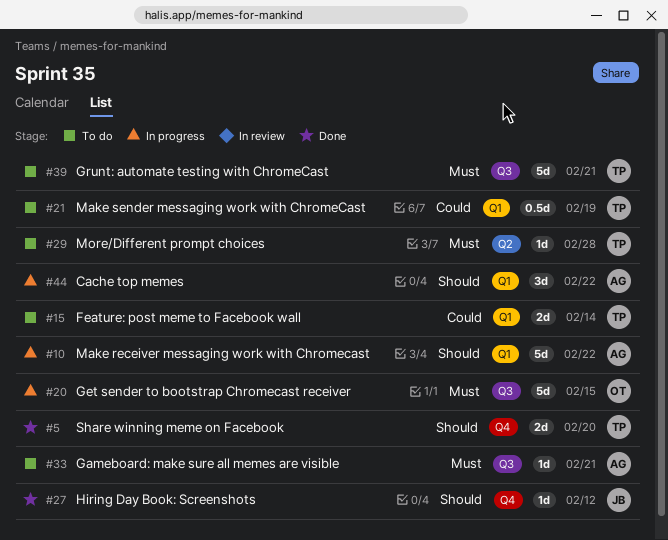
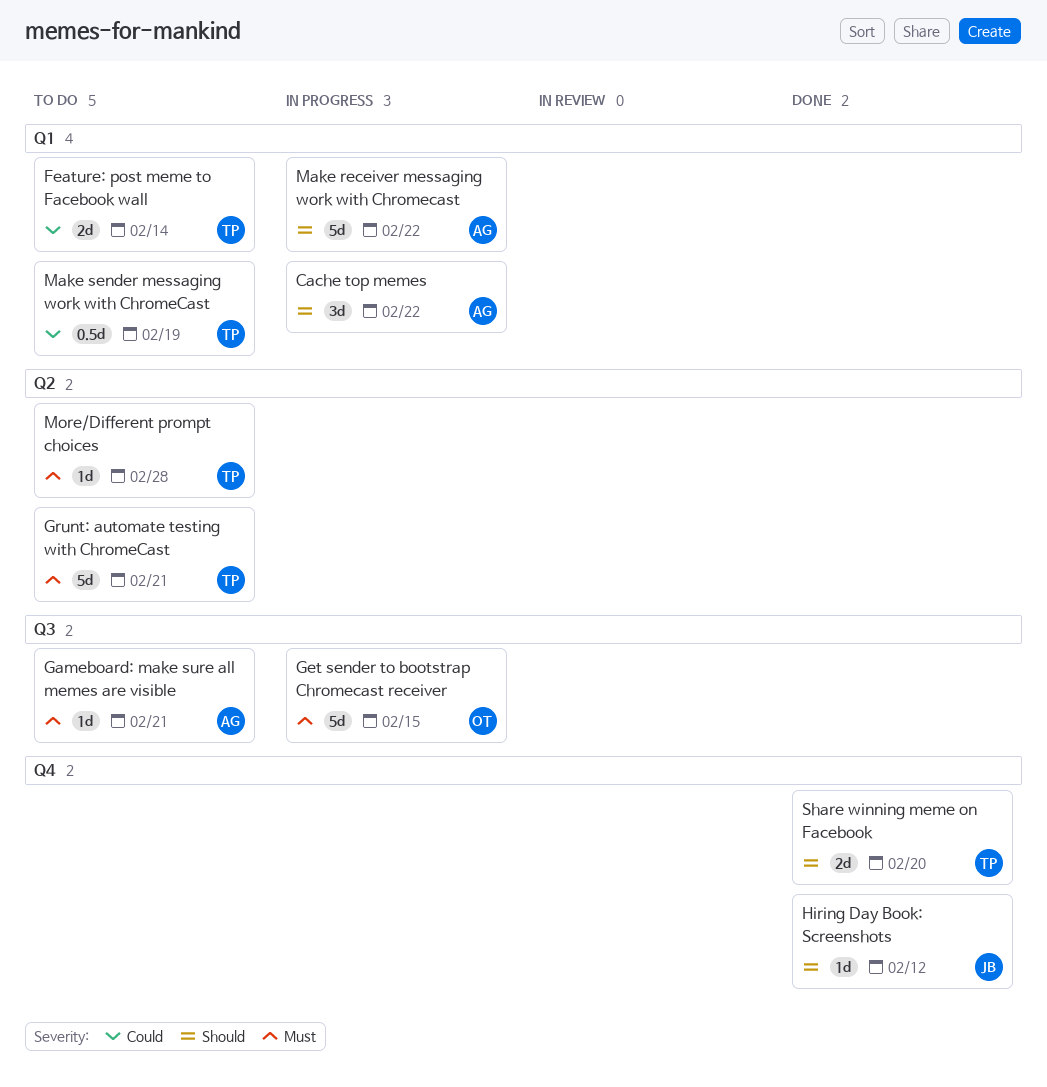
Grunt: automate testing with ChromeCast, label: Q3 -> Q2

